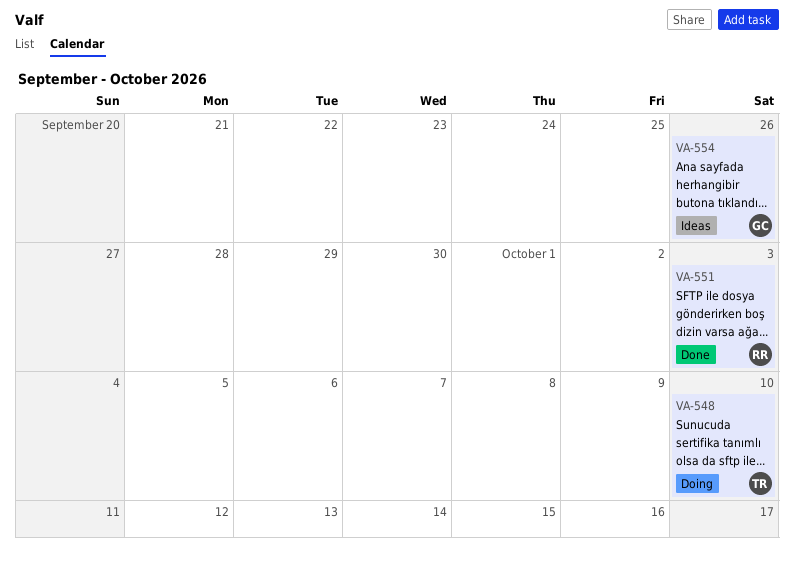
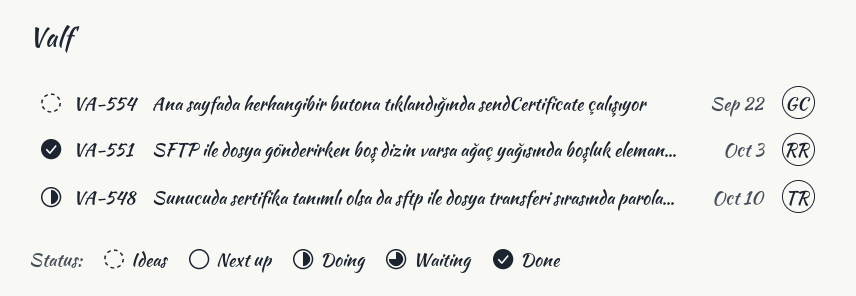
VA-554, due: Sep 26 -> Sep 22

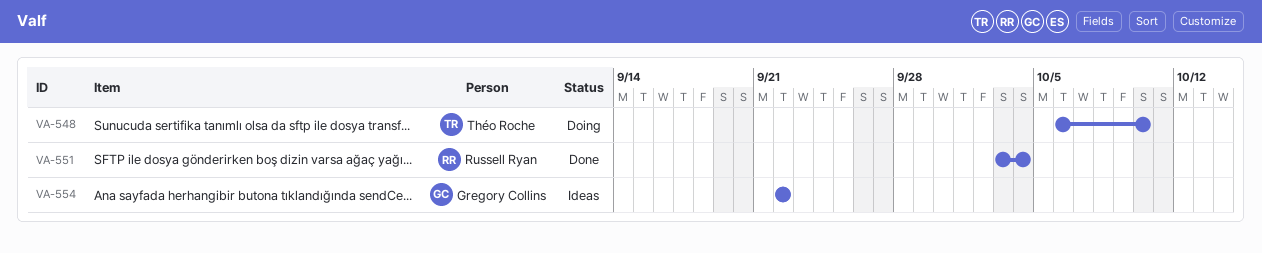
VA-551, due: Oct 3 -> Oct 4

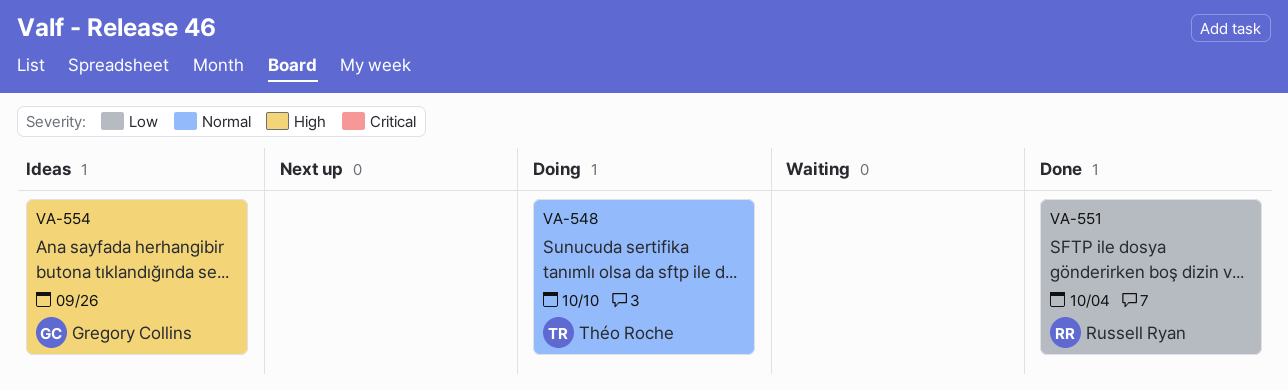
VA-554, due: Sep 22 -> Sep 26

